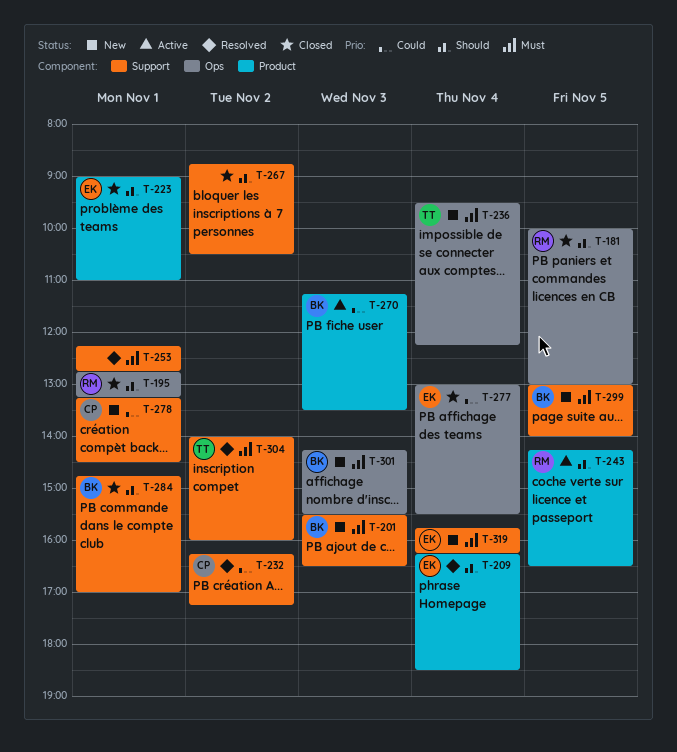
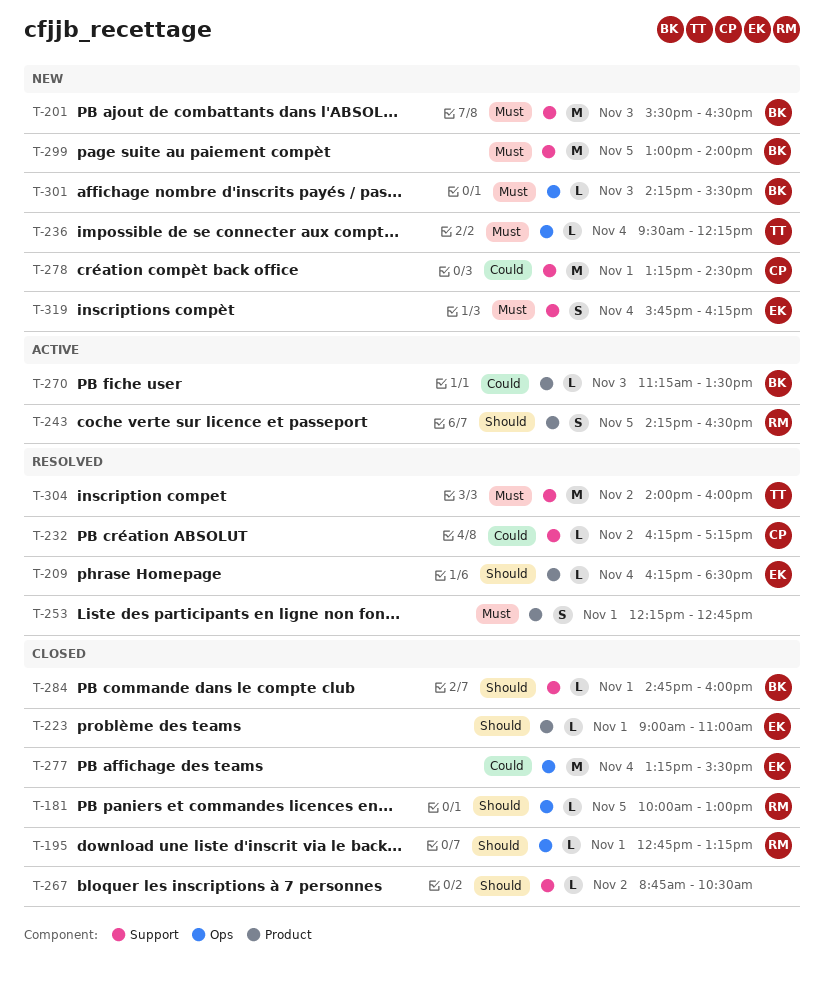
T-253, label: Support -> Product
T-277, begins: 13:00 -> 13:15
T-284, ends: 17:00 -> 16:00

